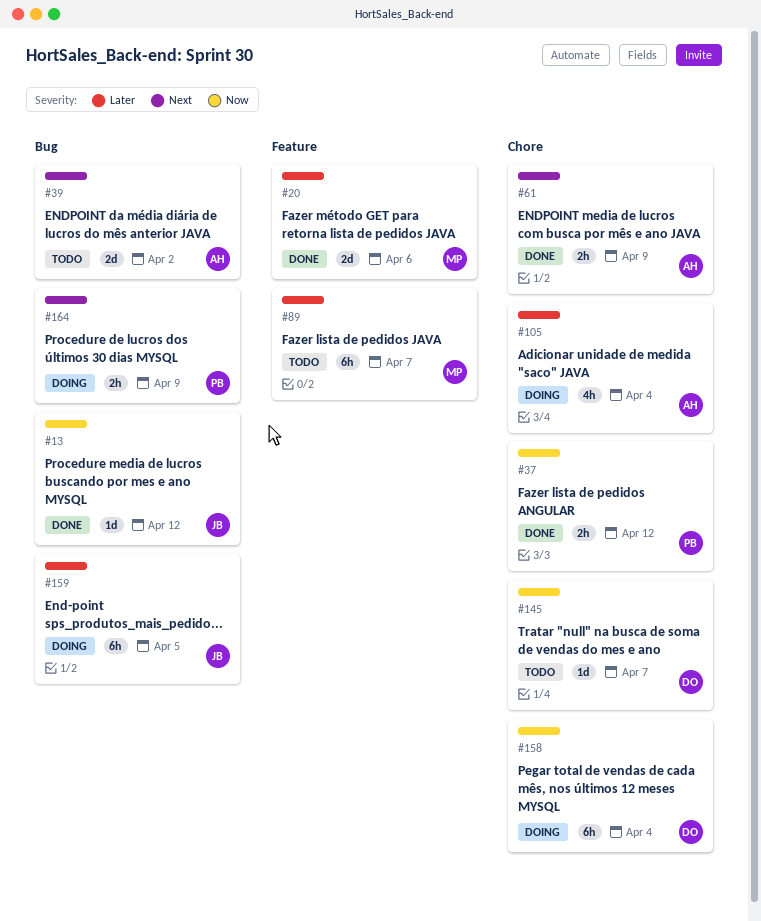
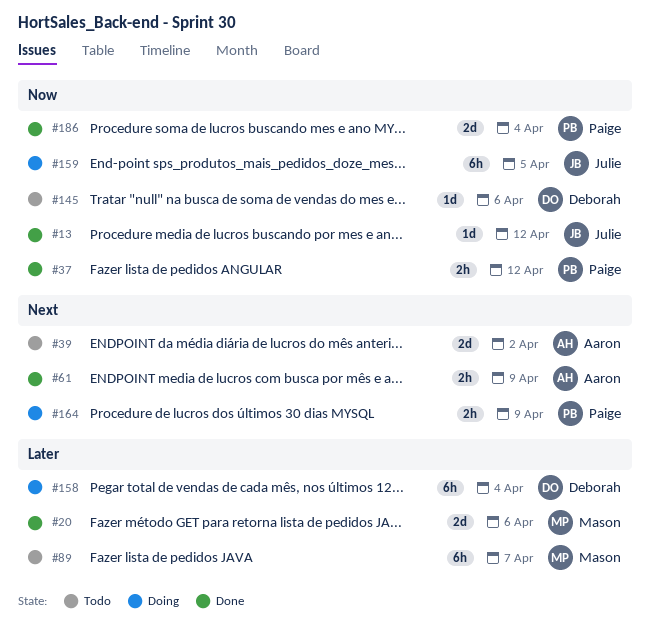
#105: present -> none
#145, due: Apr 7 -> Apr 6
#158, priority: Now -> Later
#159, priority: Later -> Now
#186: none -> present

